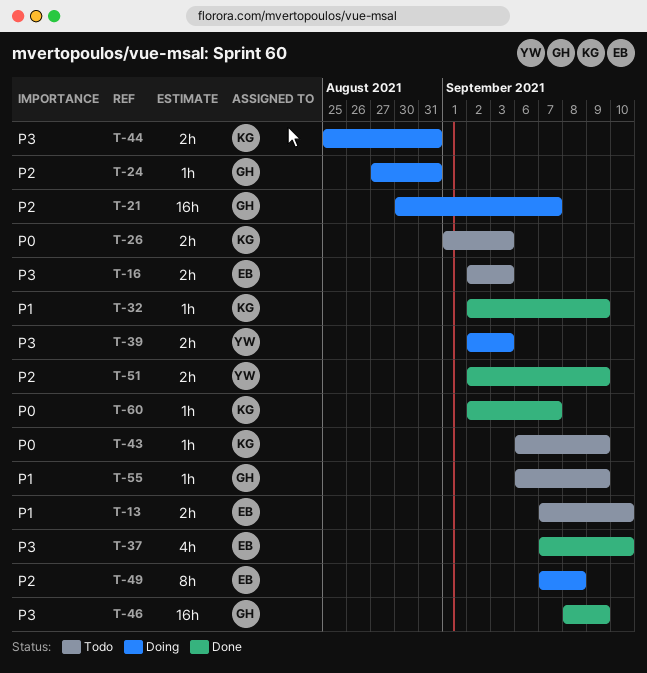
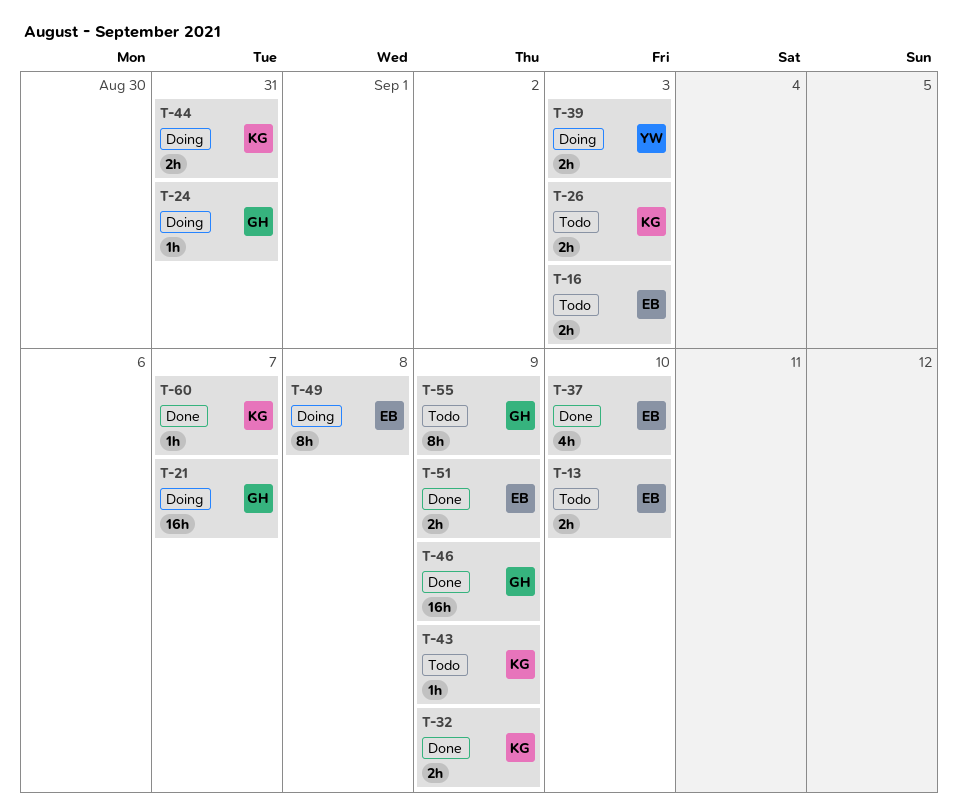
T-32, estimate: 1h -> 2h
T-51, owner: YW -> EB
T-55, estimate: 1h -> 8h

